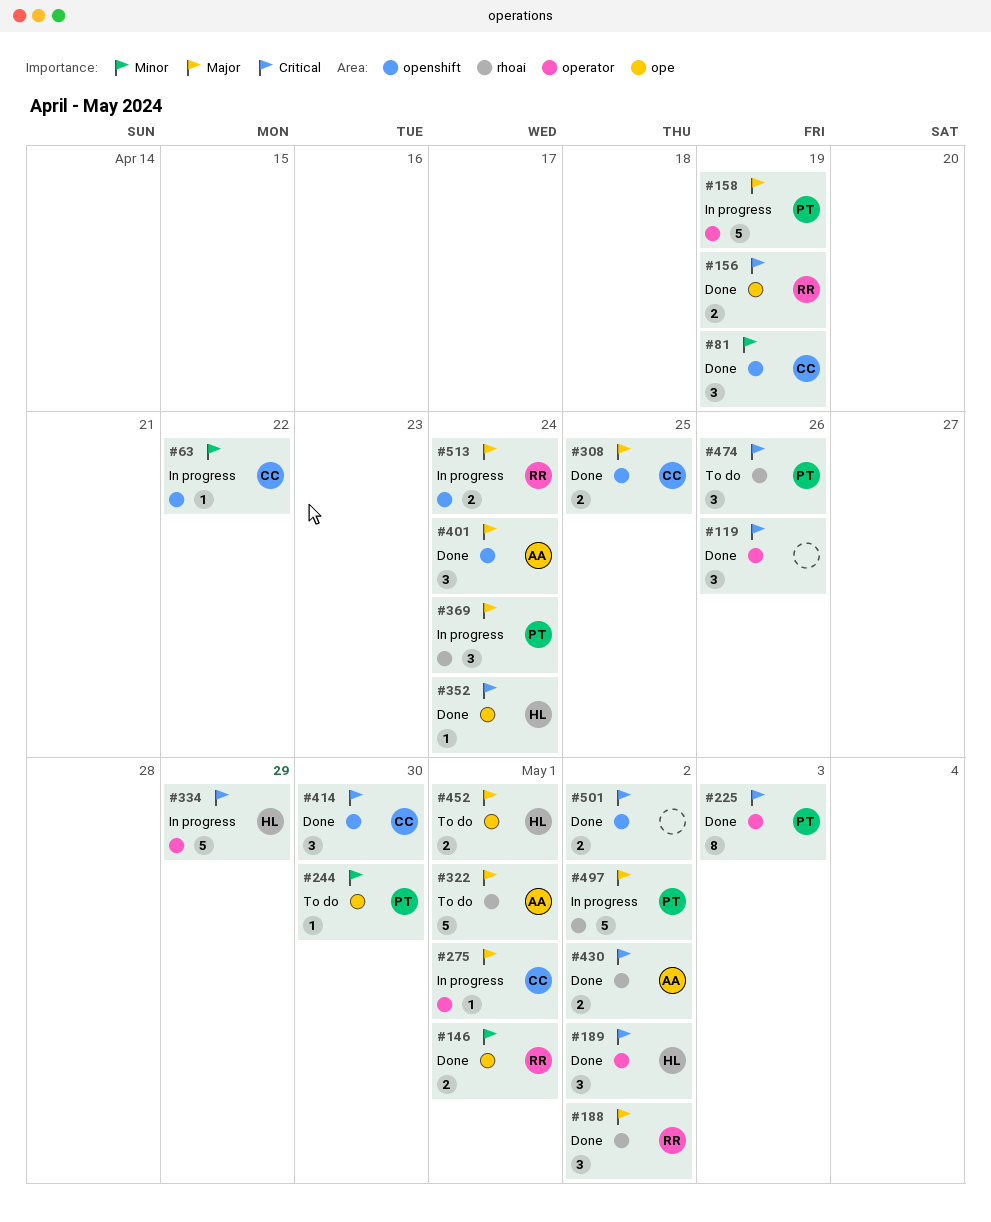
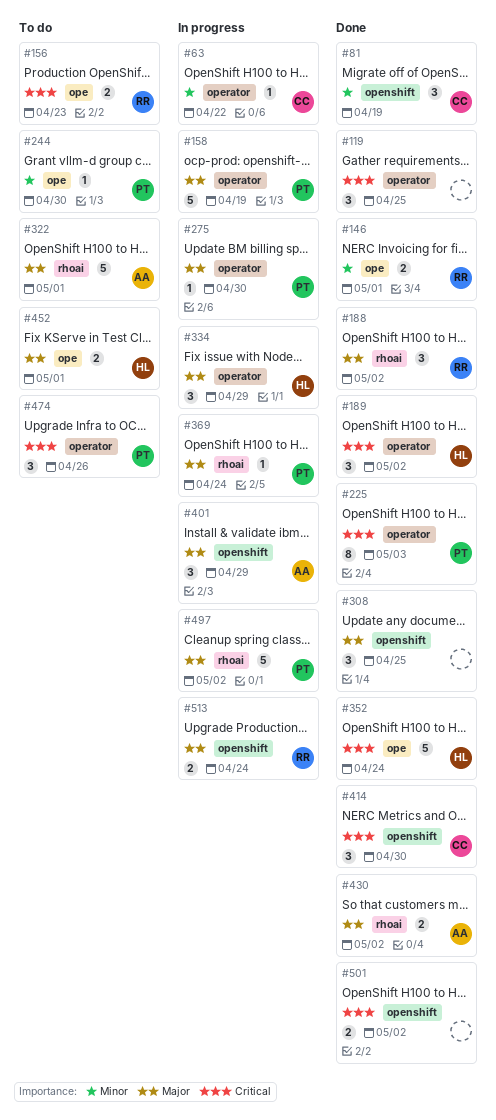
#63, label: openshift -> operator
#119, due: Apr 26 -> Apr 25
#156, status: Done -> To do
#156, due: Apr 19 -> Apr 23
#275, owner: CC -> PT
#275, due: May 1 -> Apr 30
#308, owner: CC -> none
#308, estimate: 2 -> 3
#334, priority: Critical -> Major
#334, estimate: 5 -> 3
#352, estimate: 1 -> 5
#369, estimate: 3 -> 1
#401, status: Done -> In progress
#401, due: Apr 24 -> Apr 29
#430, priority: Critical -> Major
#474, label: rhoai -> operator

